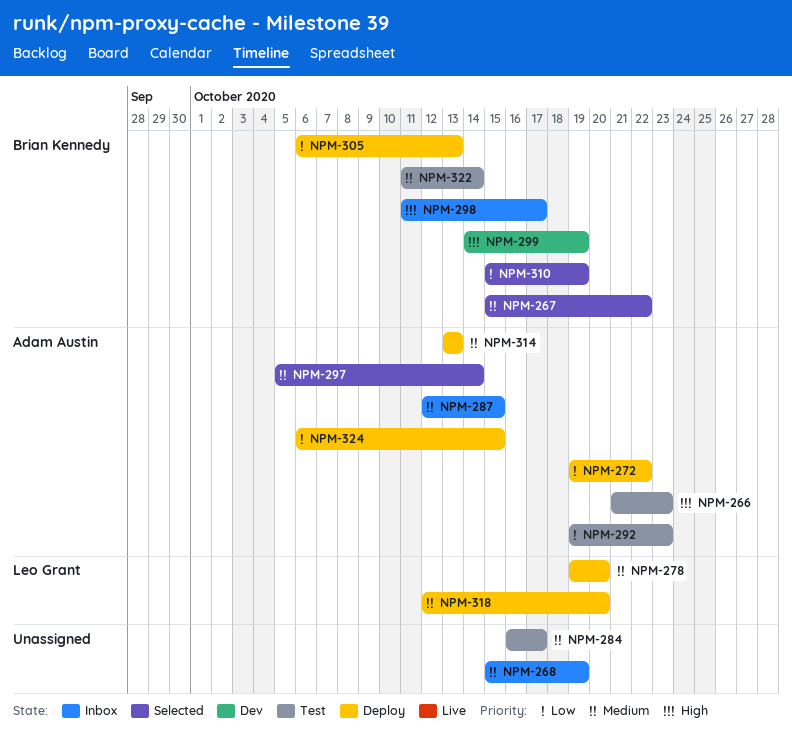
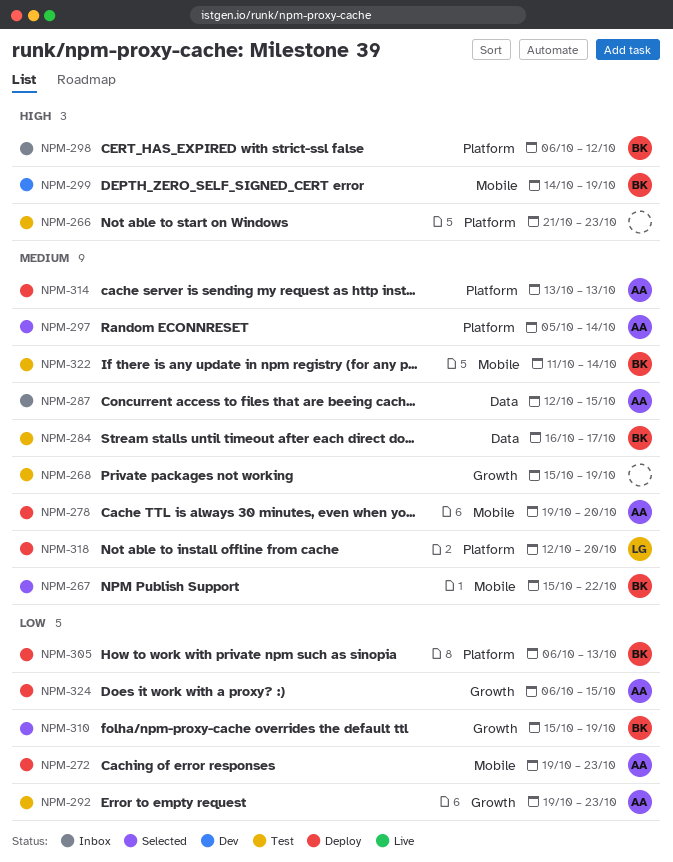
NPM-266, owner: Adam Austin -> none
NPM-268, status: Inbox -> Test
NPM-272, due: Oct 22 -> Oct 23
NPM-278, owner: Leo Grant -> Adam Austin
NPM-284, owner: none -> Brian Kennedy
NPM-298, start: Oct 11 -> Oct 6
NPM-298, due: Oct 17 -> Oct 12

